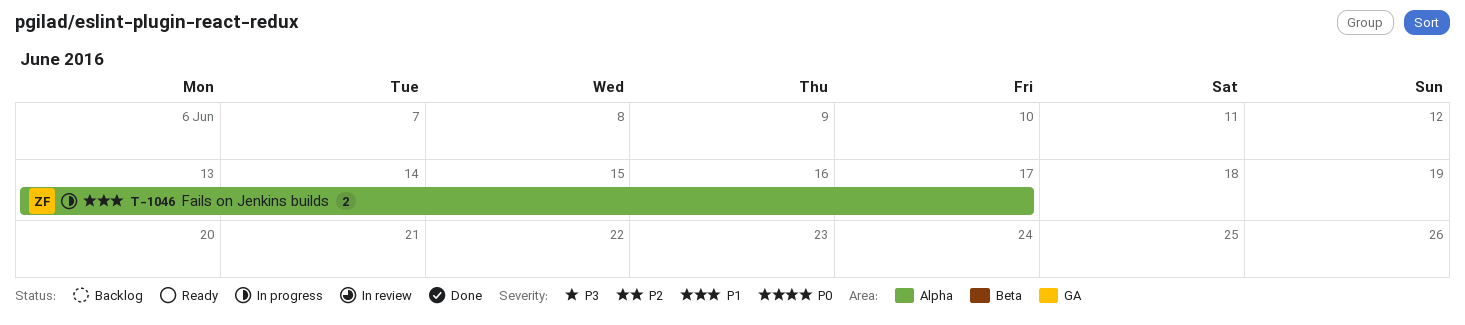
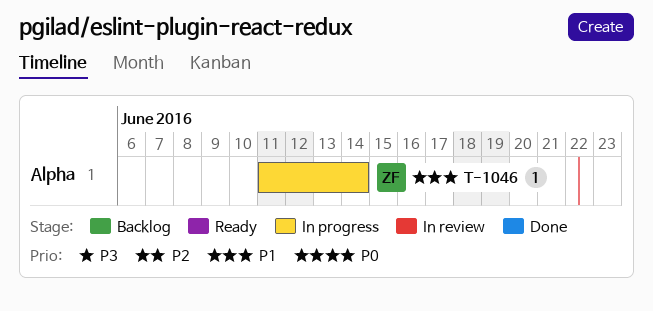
T-1046, estimate: 2 -> 1
T-1046, start: Jun 13 -> Jun 11
T-1046, due: Jun 17 -> Jun 14

